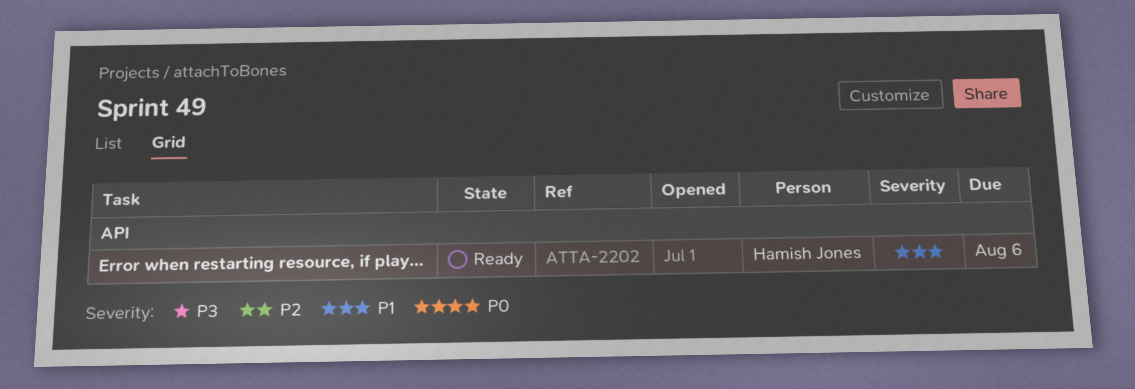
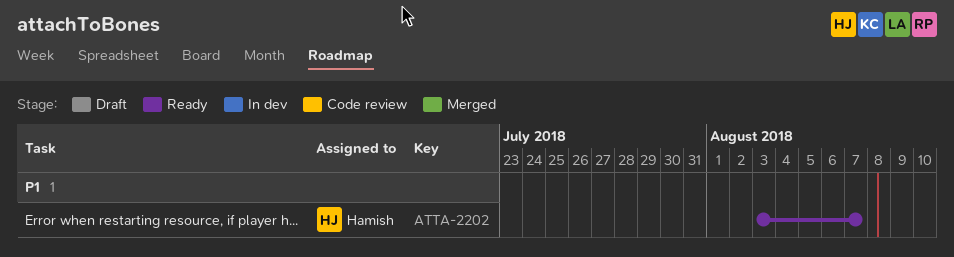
ATTA-2202, due: Aug 6 -> Aug 7

